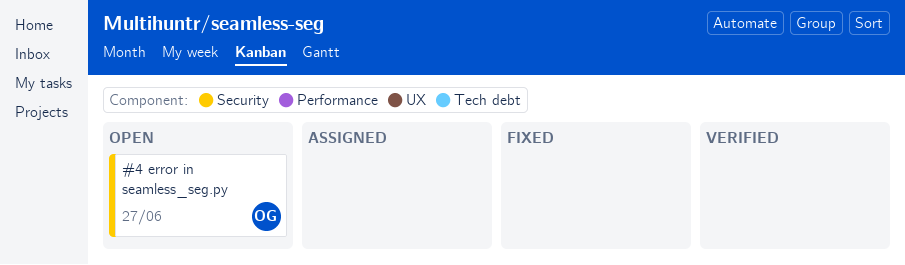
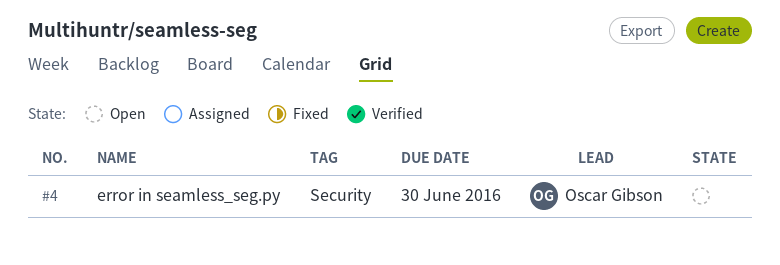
#4, due: Jun 27 -> Jun 30

